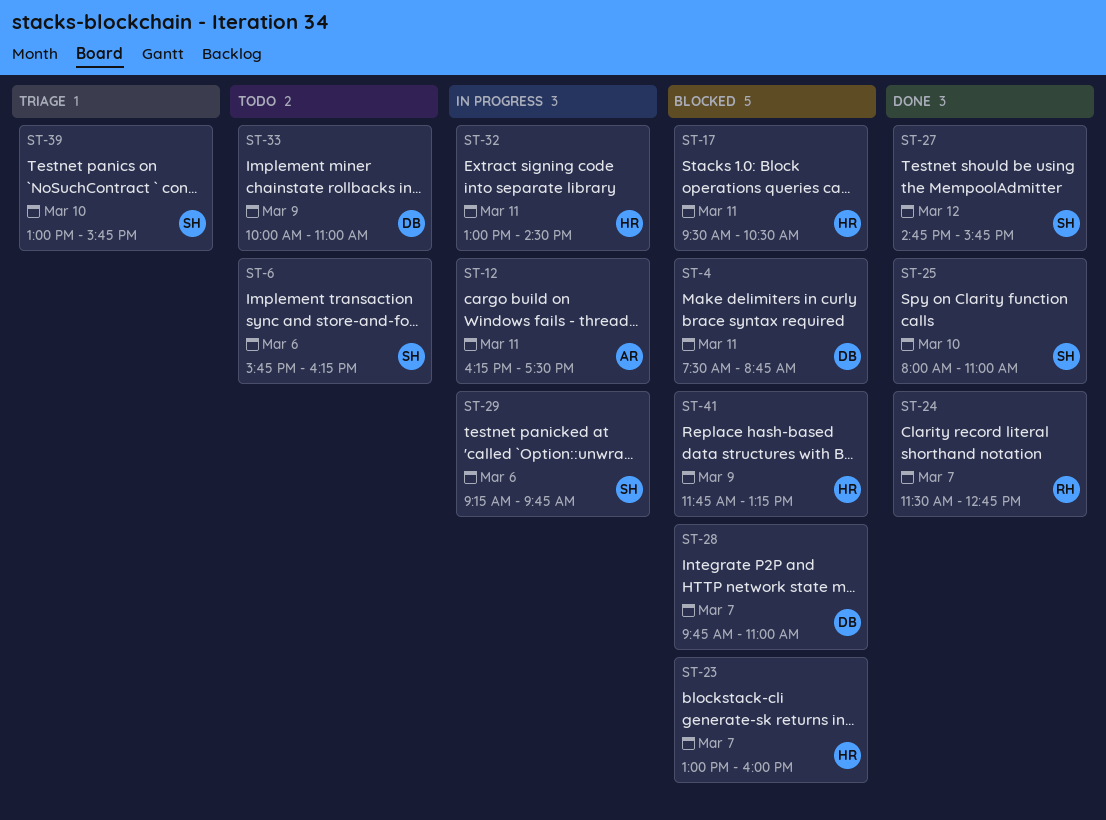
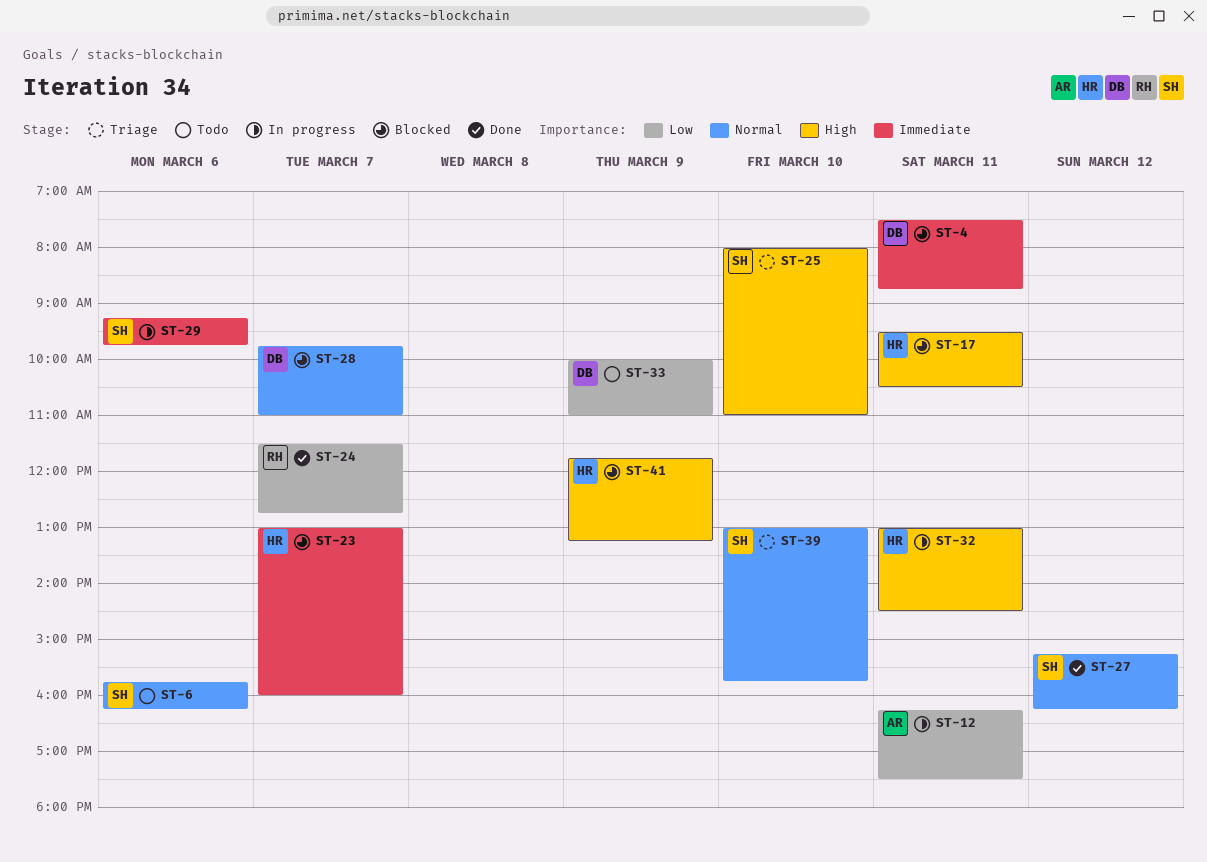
ST-25, status: Done -> Triage
ST-27, begins: 14:45 -> 15:15
ST-27, ends: 15:45 -> 16:15

